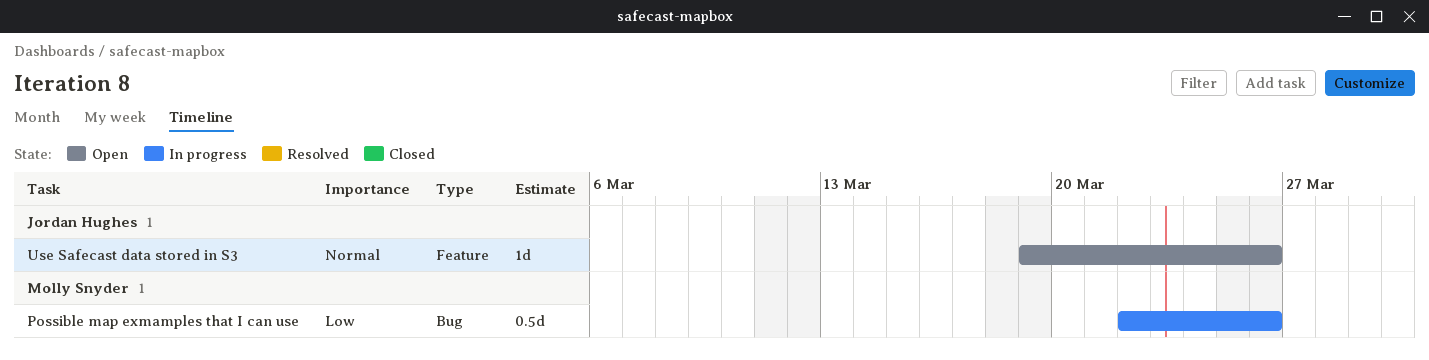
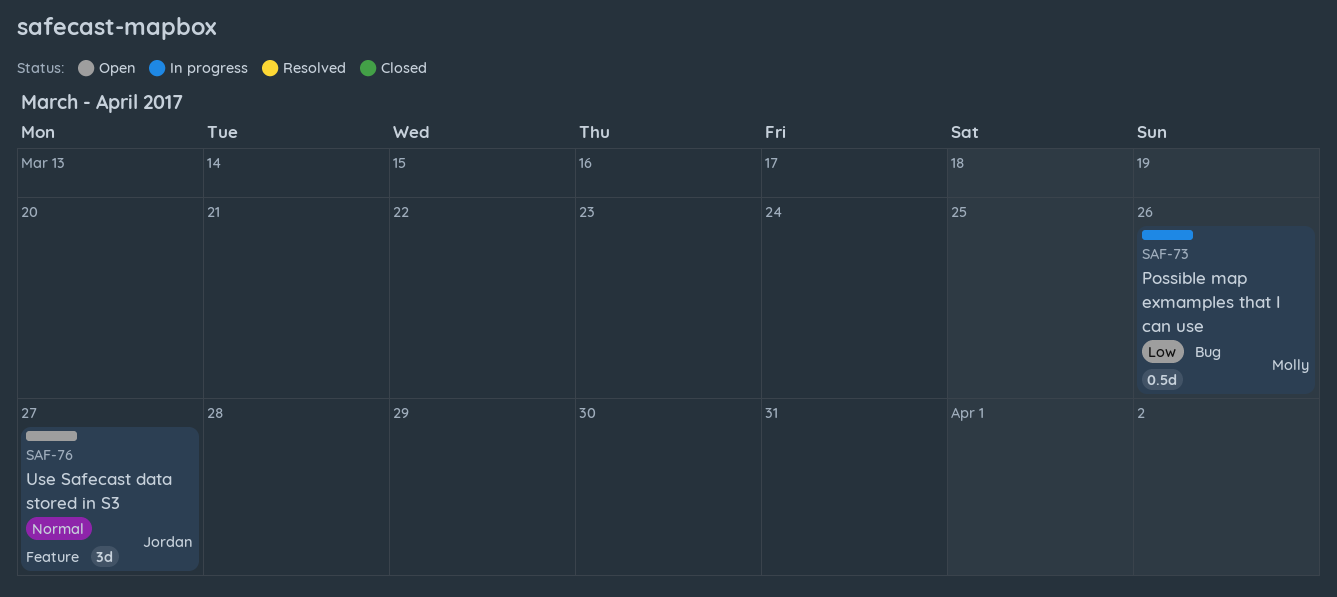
Use Safecast data stored in S3, estimate: 1d -> 3d
Use Safecast data stored in S3, due: Mar 26 -> Mar 27

